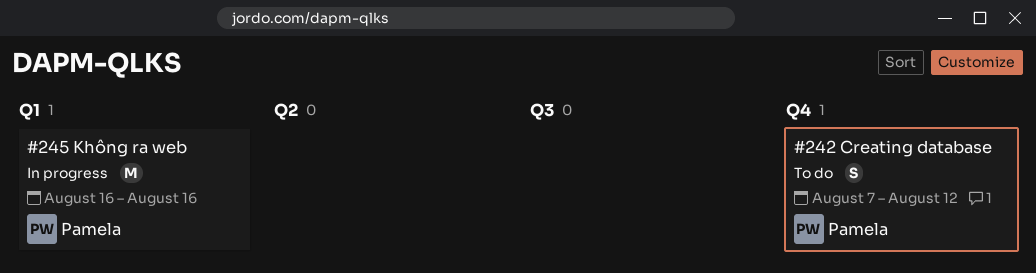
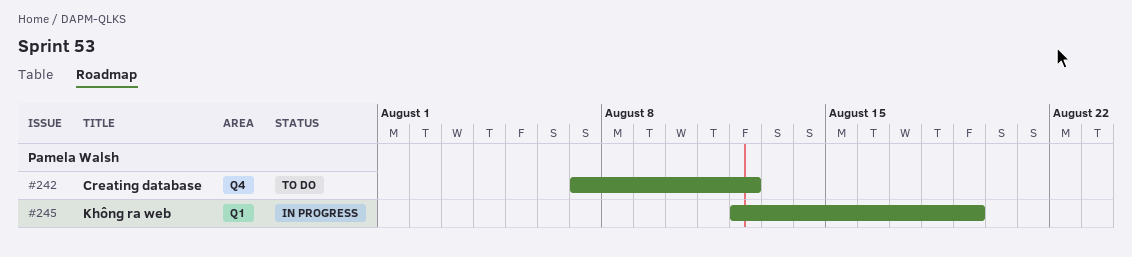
#245, start: Aug 16 -> Aug 12
#245, due: Aug 16 -> Aug 19

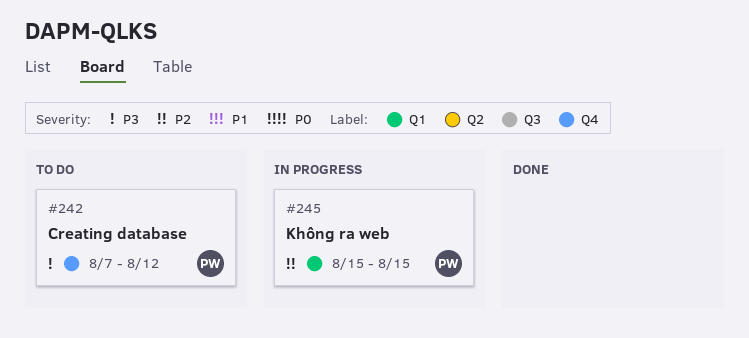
#245, start: Aug 12 -> Aug 15
#245, due: Aug 19 -> Aug 15

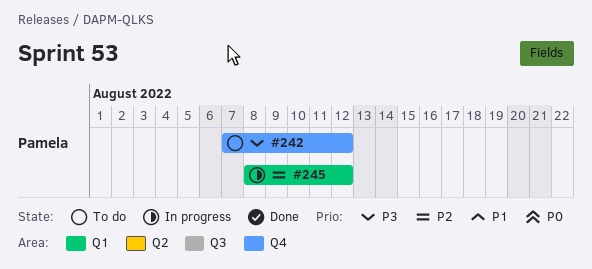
#245, start: Aug 15 -> Aug 8
#245, due: Aug 15 -> Aug 12

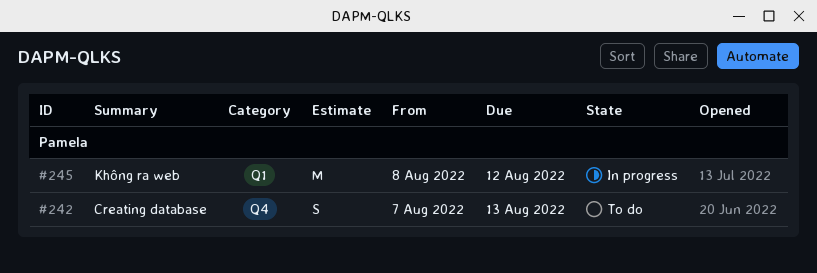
#242, due: Aug 12 -> Aug 13

